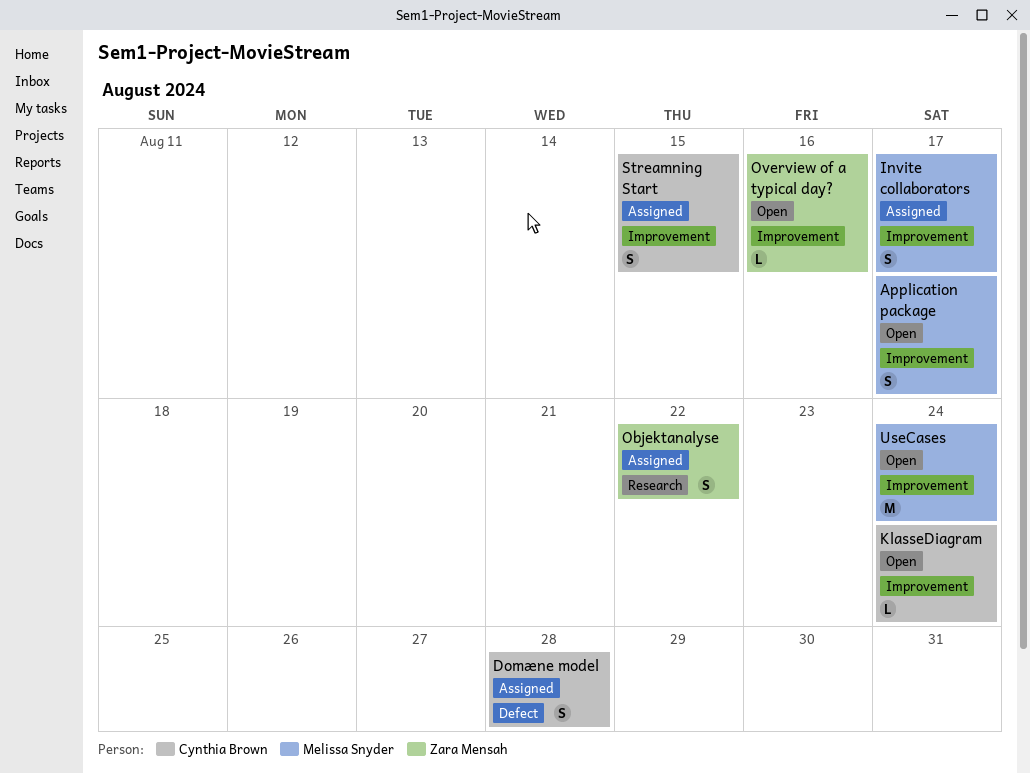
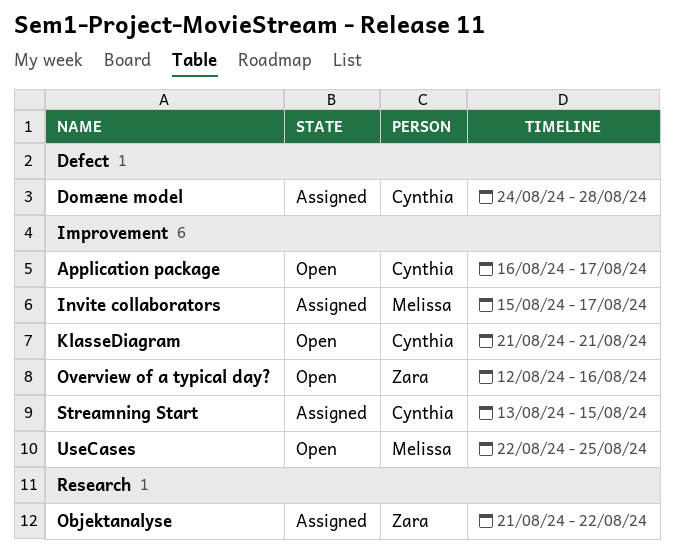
Application package, owner: Melissa Snyder -> Cynthia Brown
KlasseDiagram, due: Aug 24 -> Aug 21
UseCases, due: Aug 24 -> Aug 25

